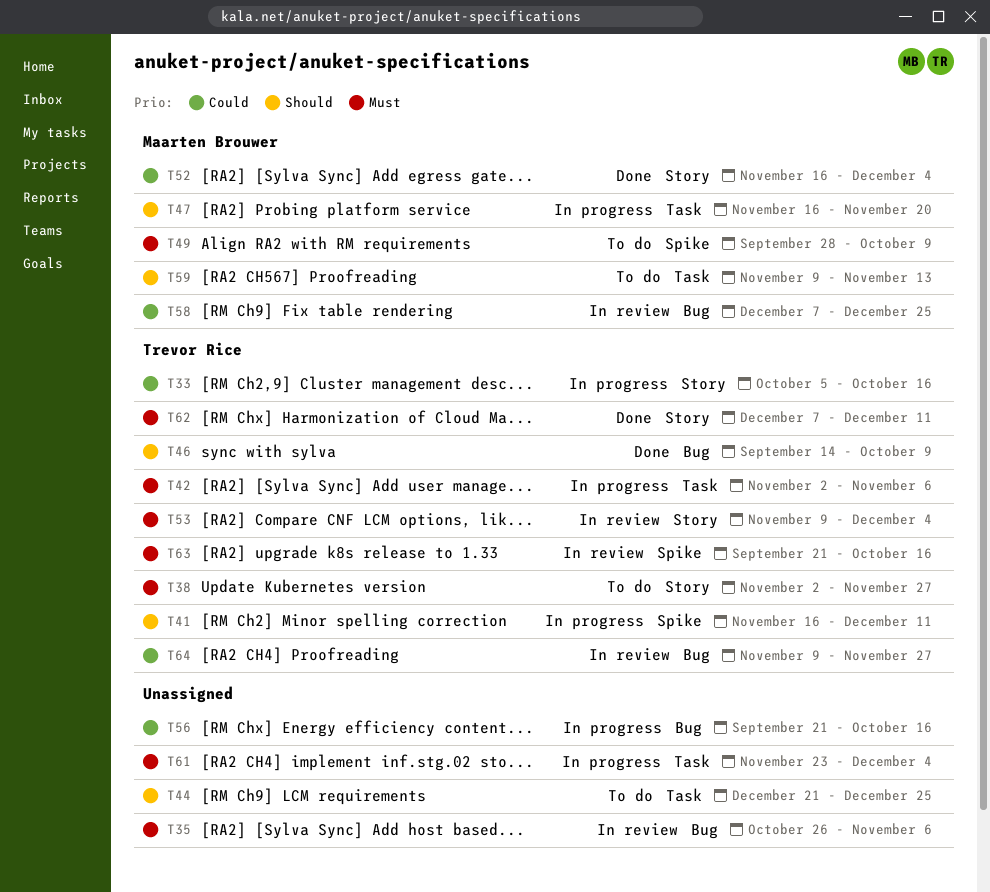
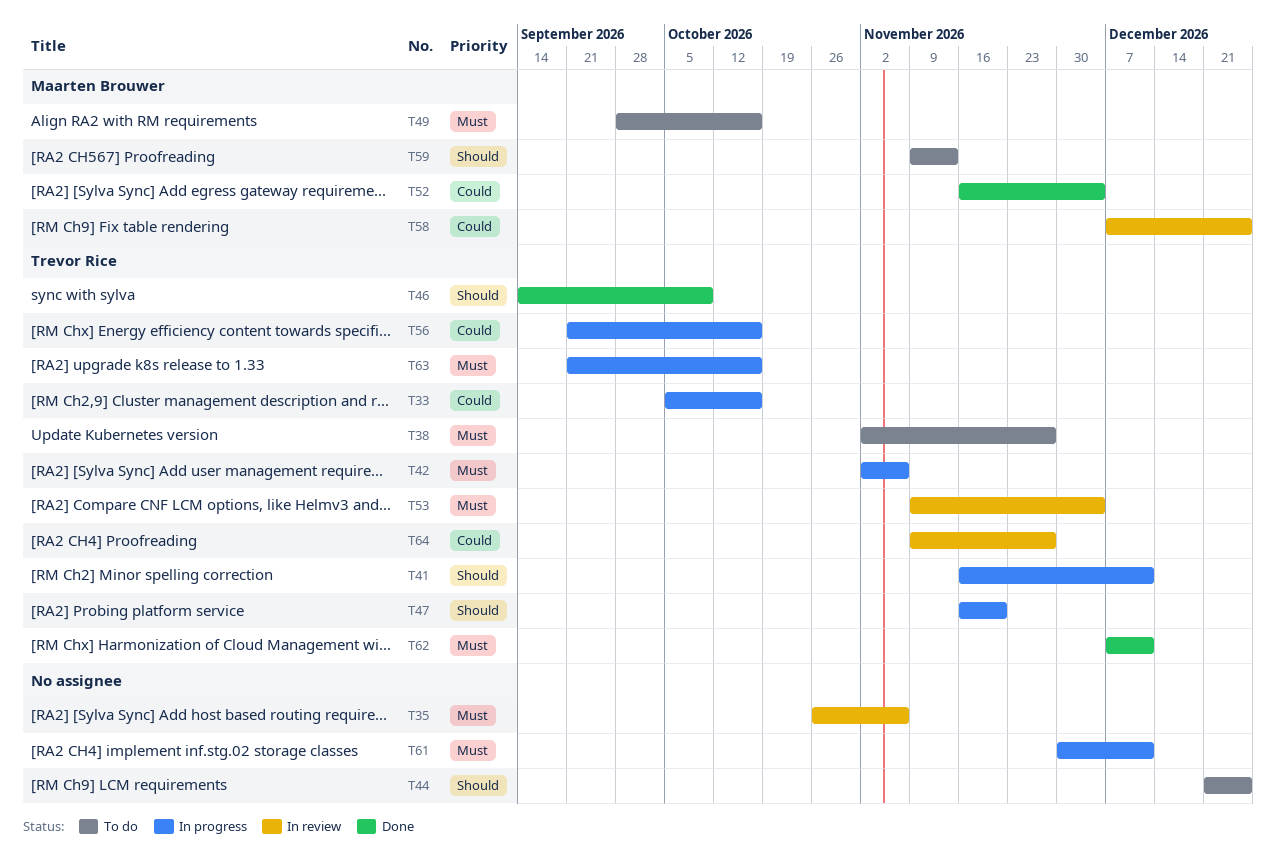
T47, owner: Maarten Brouwer -> Trevor Rice
T49, due: Oct 9 -> Oct 16
T56, owner: none -> Trevor Rice
T61, start: Nov 23 -> Nov 30
T61, due: Dec 4 -> Dec 11
T63, status: In review -> In progress

